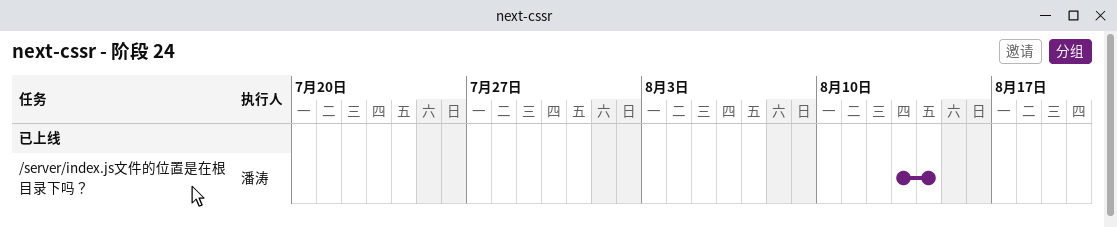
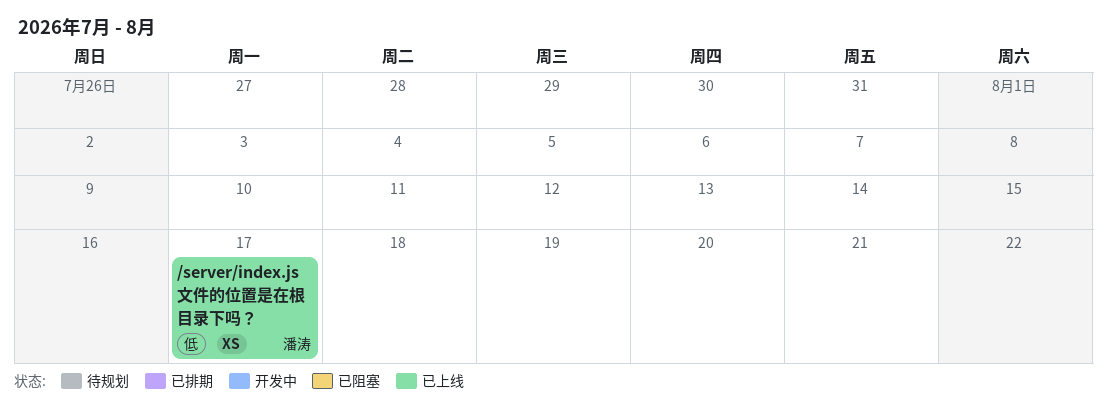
/server/index.js文件的位置是在根目录下吗？, due: Aug 14 -> Aug 17

